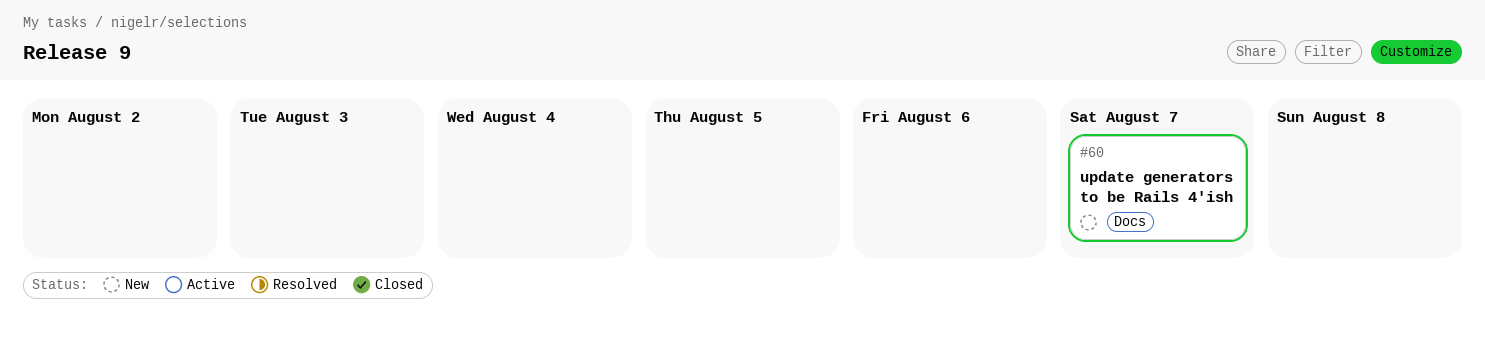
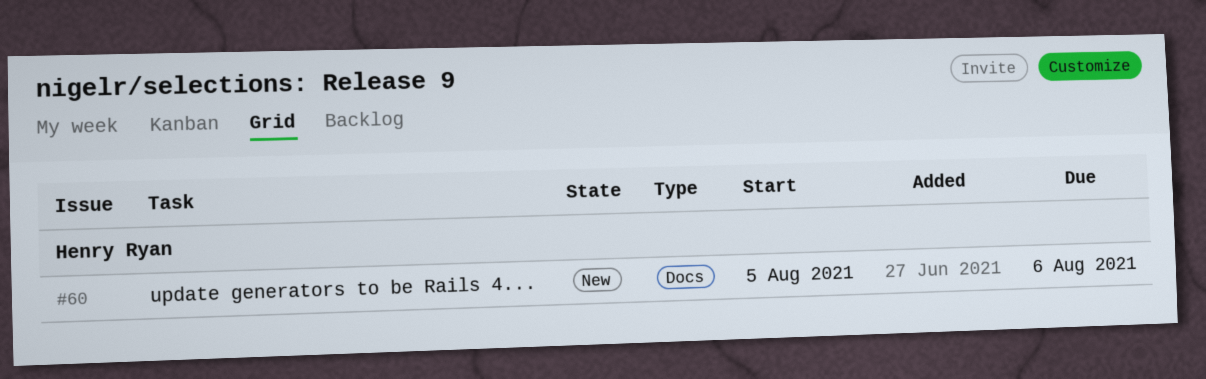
#60, due: Aug 7 -> Aug 6

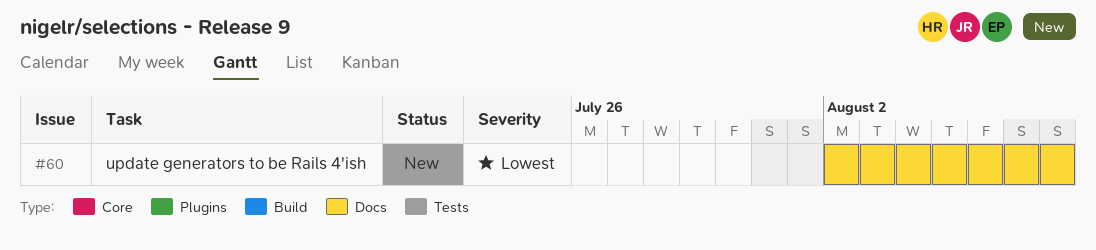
#60, start: Aug 5 -> Aug 2
#60, due: Aug 6 -> Aug 8

